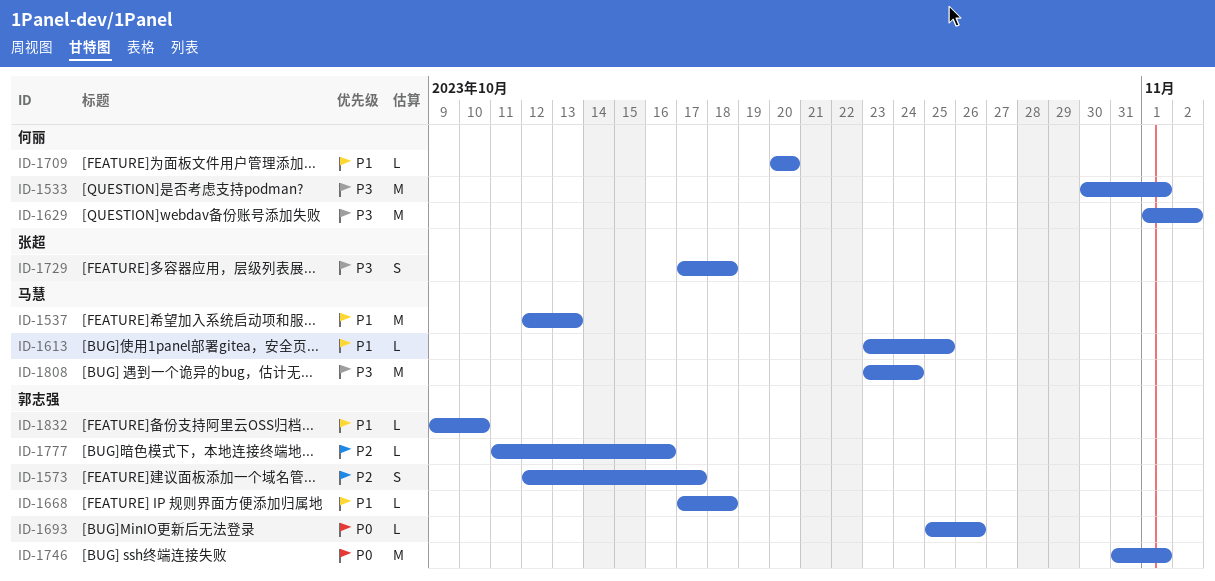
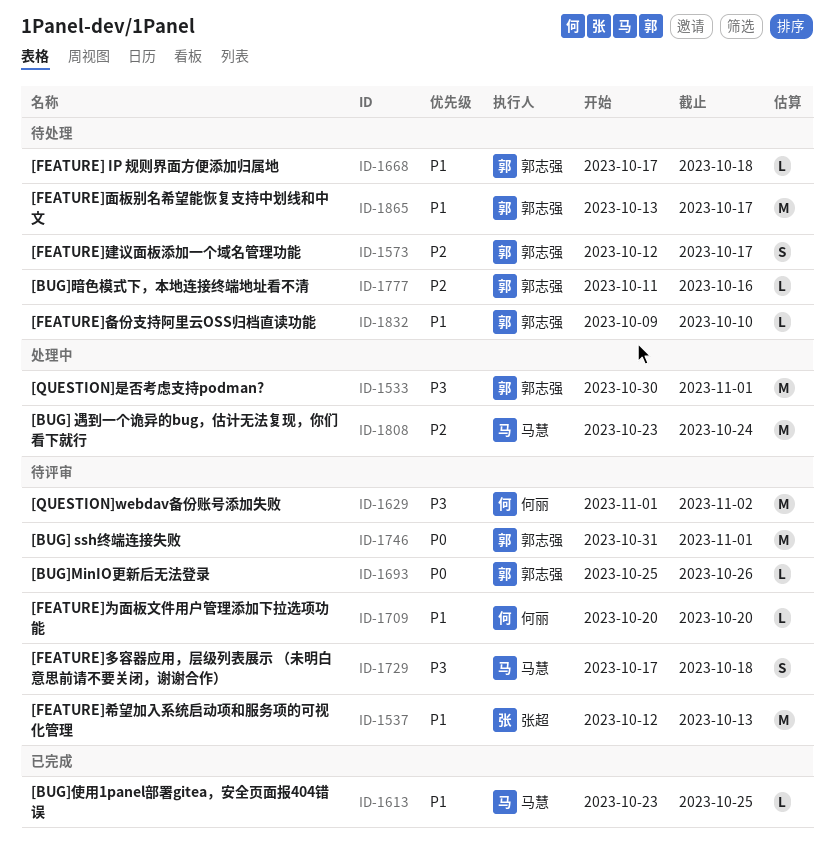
ID-1533, owner: 何丽 -> 郭志强
ID-1537, owner: 马慧 -> 张超
ID-1729, owner: 张超 -> 马慧
ID-1808, priority: P3 -> P2
ID-1865: none -> present

